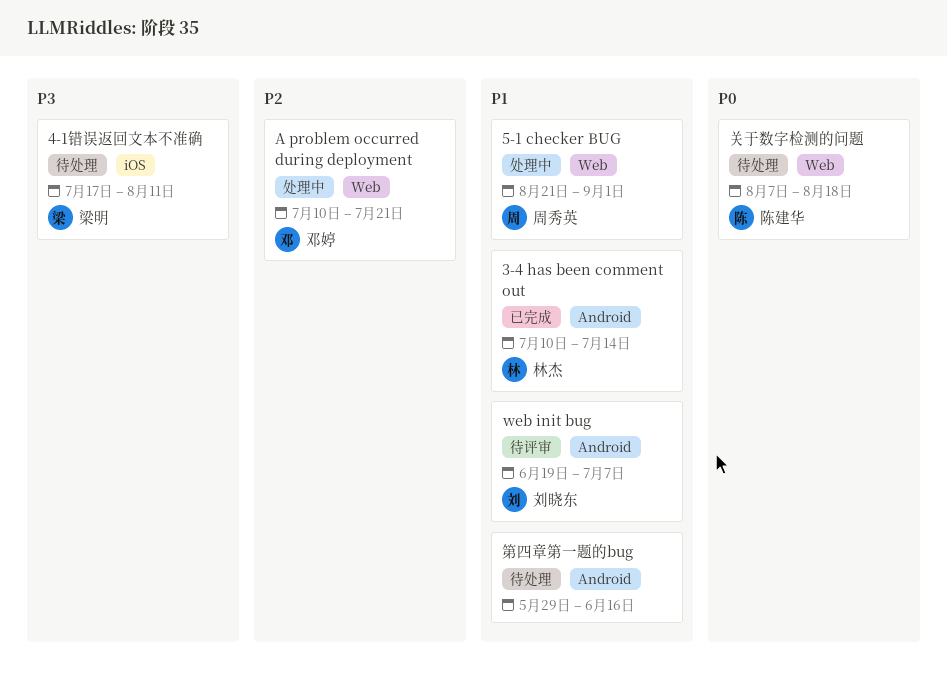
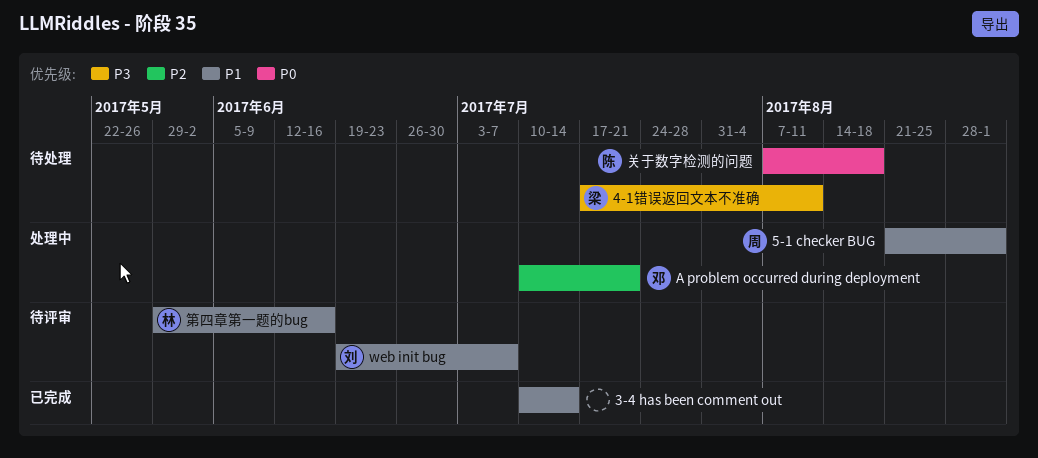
3-4 has been comment out, owner: 林杰 -> none
第四章第一题的bug, status: 待处理 -> 待评审
第四章第一题的bug, owner: none -> 林杰

